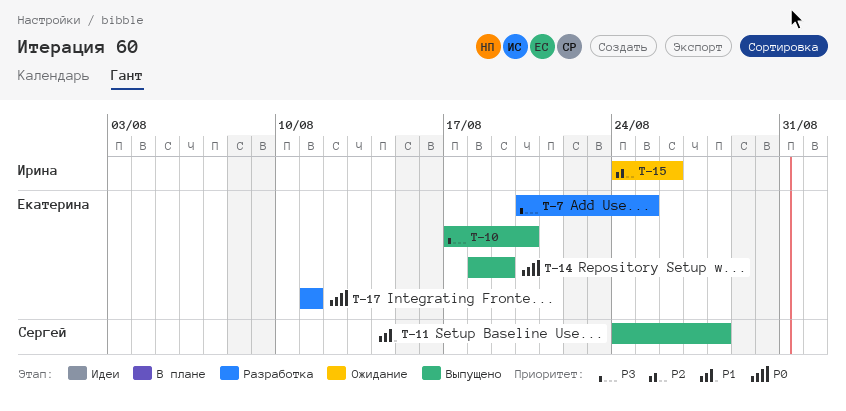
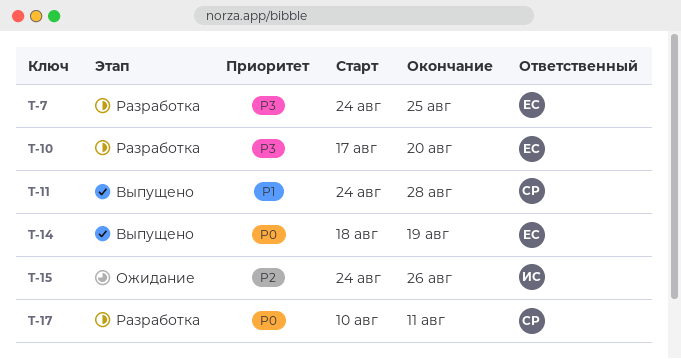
T-7, start: Aug 20 -> Aug 24
T-10, status: Выпущено -> Разработка
T-17, owner: Екатерина -> Сергей
T-17, start: Aug 11 -> Aug 10

